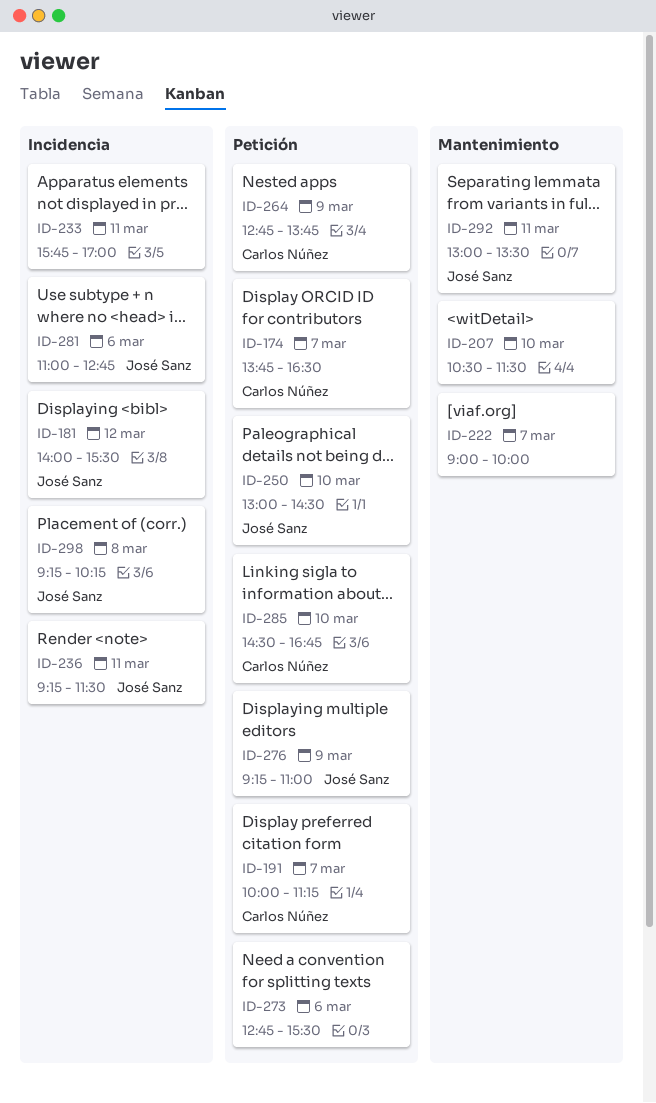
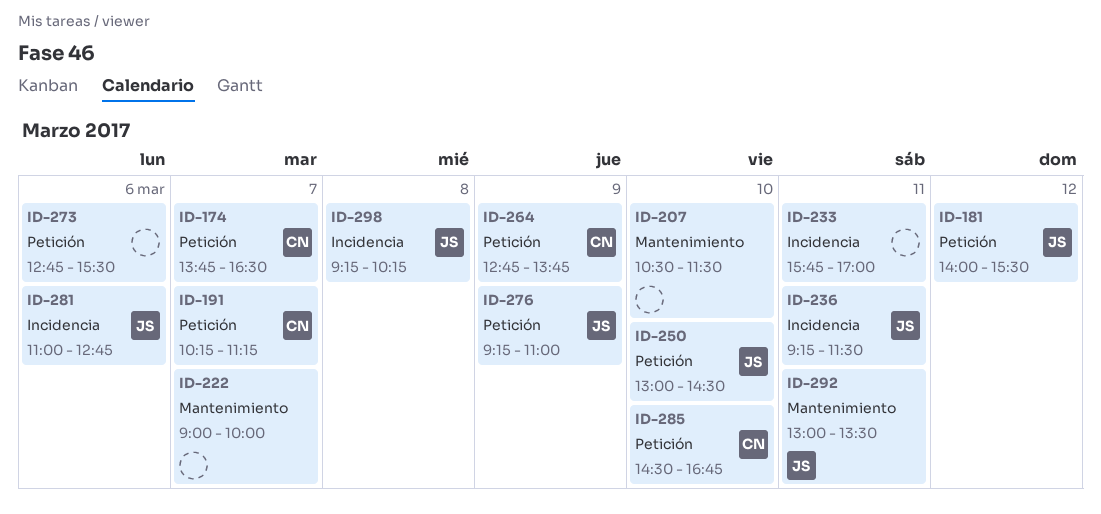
ID-181, label: Incidencia -> Petición
ID-191, begins: 10:00 -> 10:15

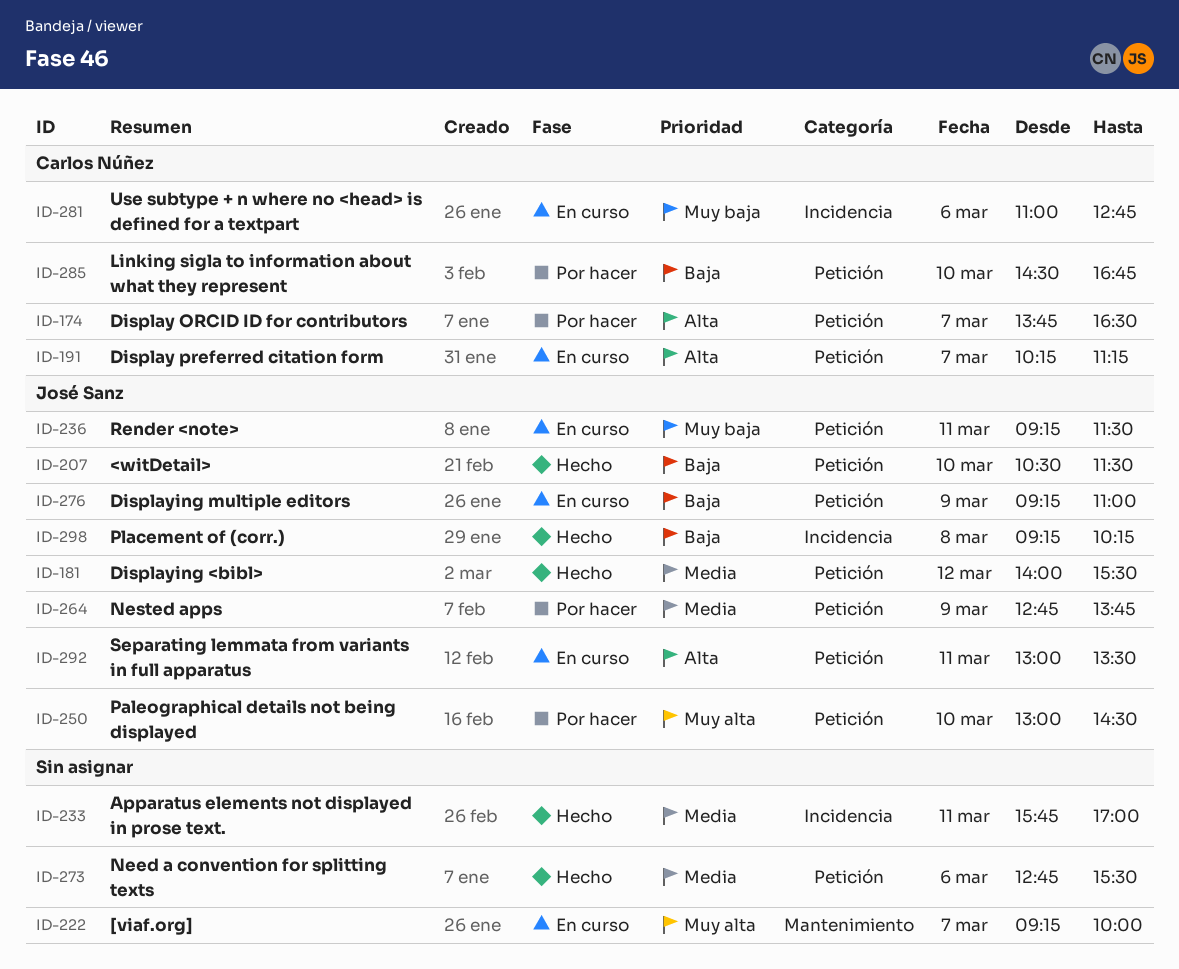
ID-207, owner: none -> José Sanz
ID-207, label: Mantenimiento -> Petición
ID-222, begins: 09:00 -> 09:15
ID-236, label: Incidencia -> Petición
ID-264, owner: Carlos Núñez -> José Sanz
ID-281, owner: José Sanz -> Carlos Núñez
ID-292, label: Mantenimiento -> Petición

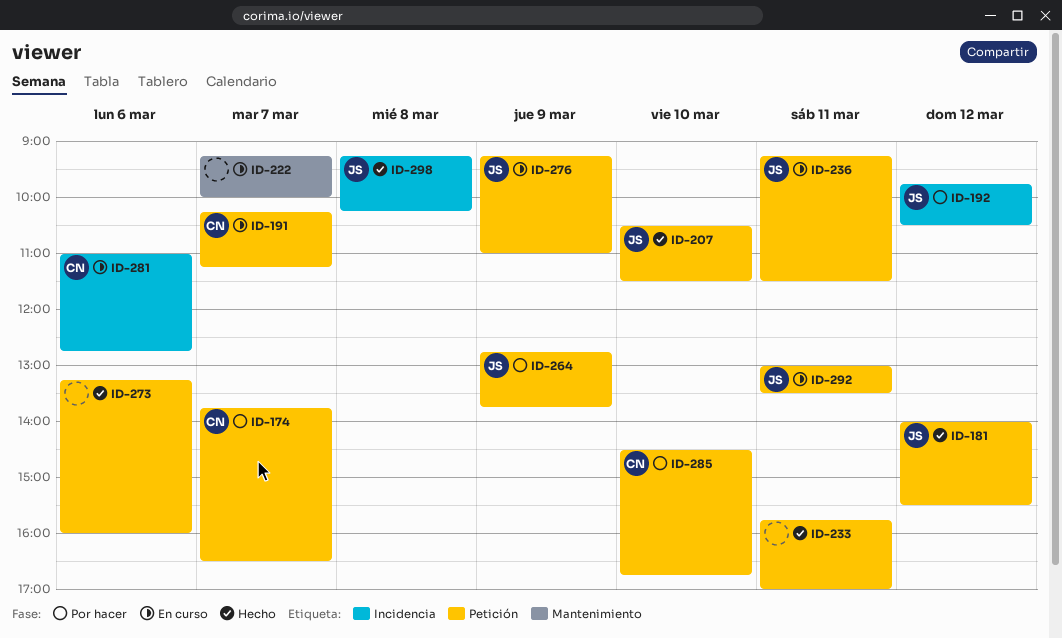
ID-192: none -> present
ID-233, label: Incidencia -> Petición
ID-250: present -> none
ID-273, begins: 12:45 -> 13:15
ID-273, ends: 15:30 -> 16:00

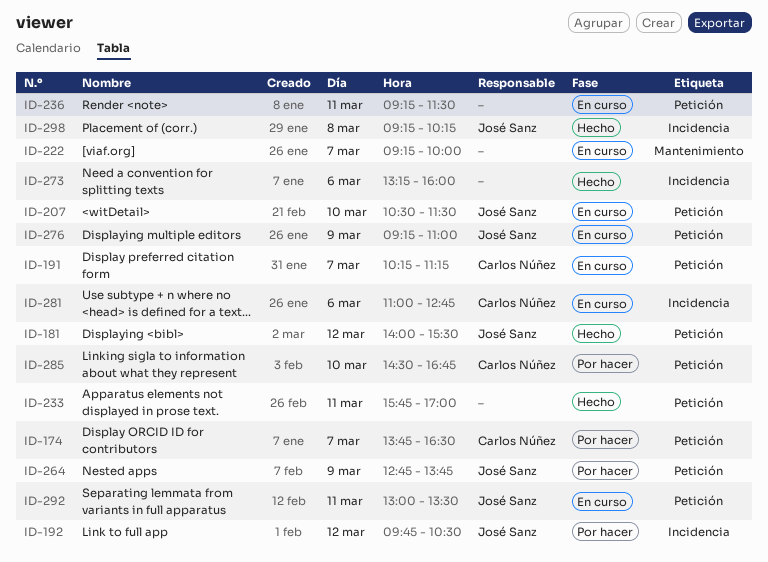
ID-207, status: Hecho -> En curso
ID-236, owner: José Sanz -> none
ID-273, label: Petición -> Incidencia

